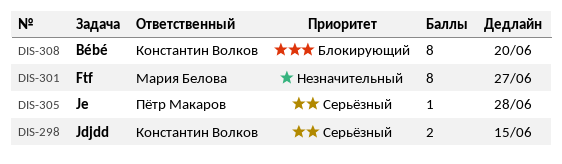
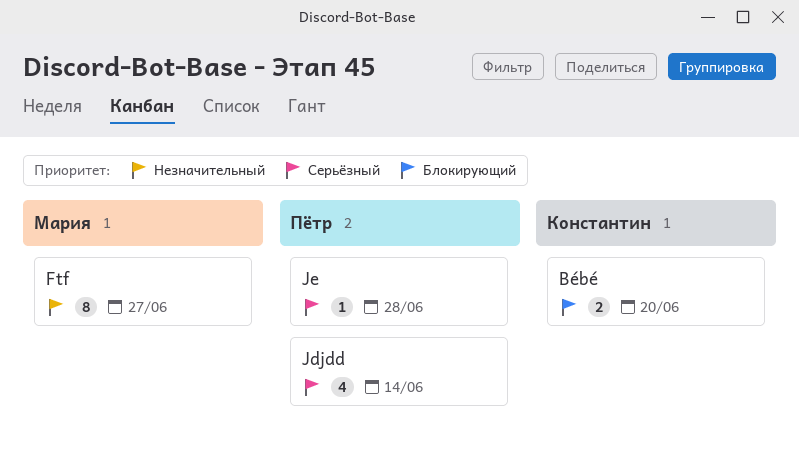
Bébé, estimate: 8 -> 2
Jdjdd, owner: Константин Волков -> Пётр Макаров
Jdjdd, estimate: 2 -> 4
Jdjdd, due: Jun 15 -> Jun 14

